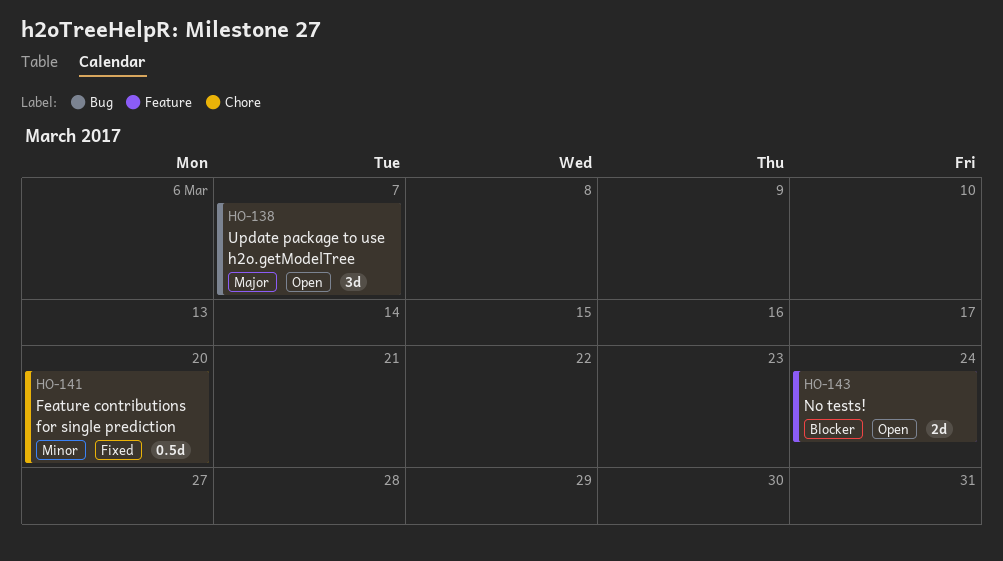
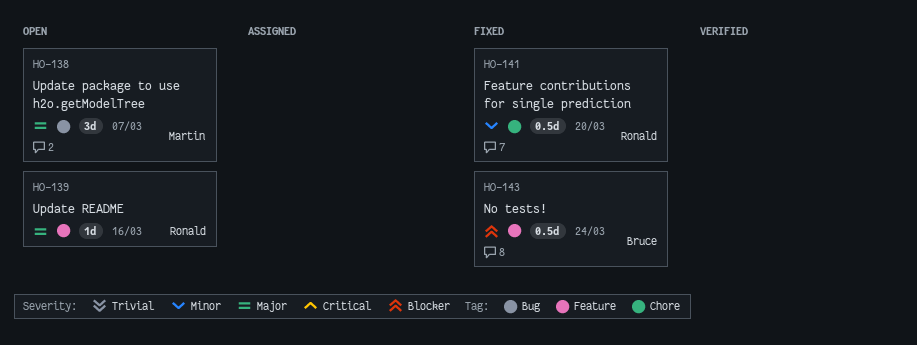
HO-139: none -> present
HO-143, status: Open -> Fixed
HO-143, estimate: 2d -> 0.5d

